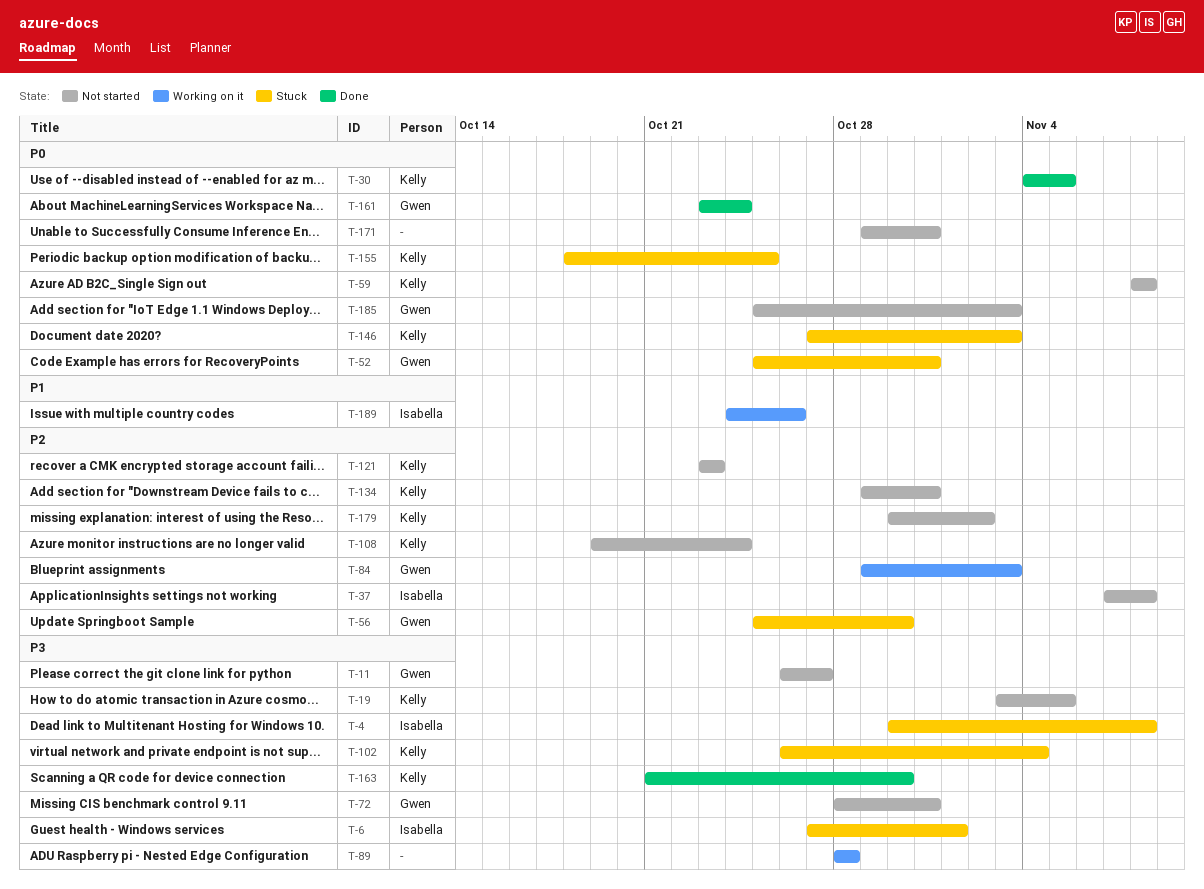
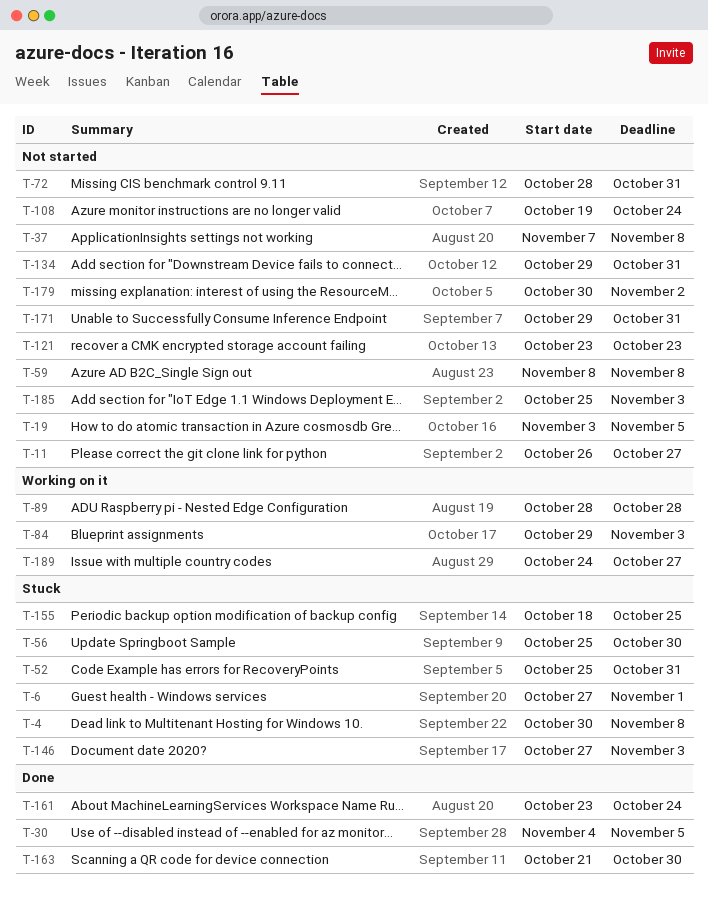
T-102: present -> none
T-189, due: Oct 26 -> Oct 27

